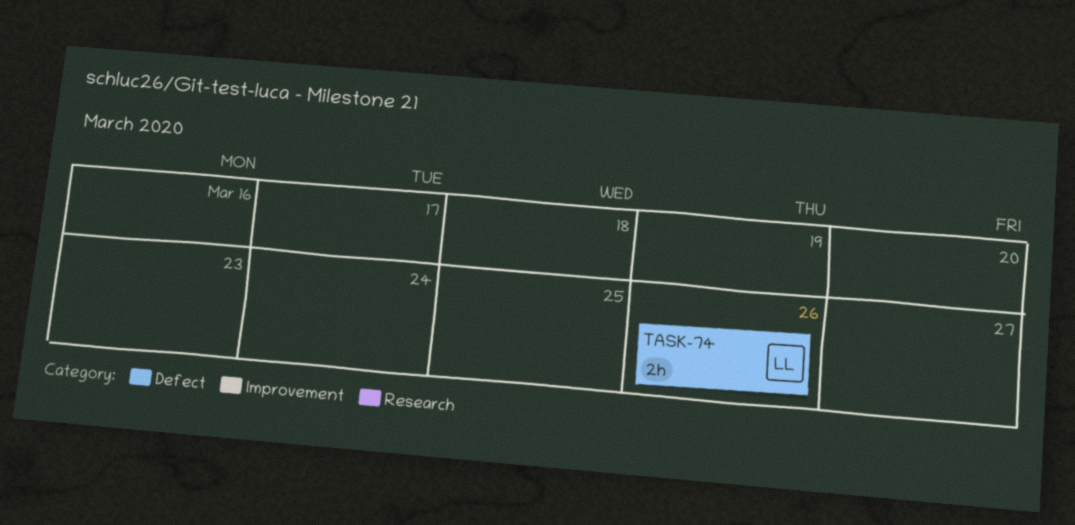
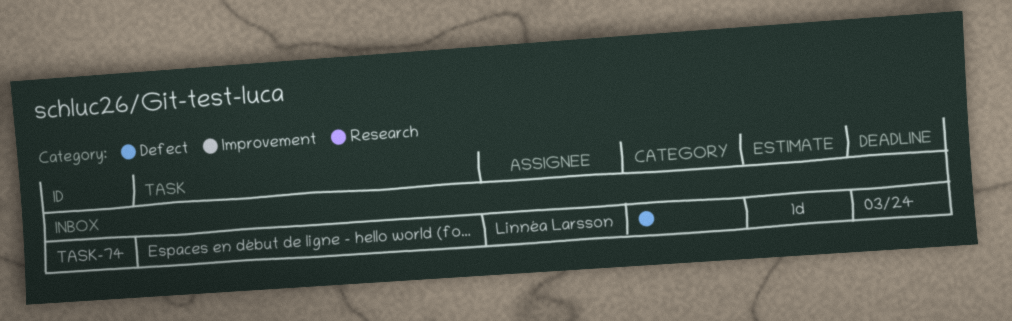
TASK-74, estimate: 2h -> 1d
TASK-74, due: Mar 26 -> Mar 24

